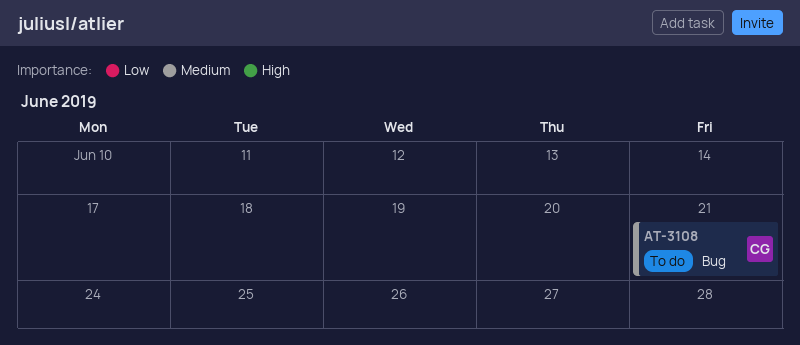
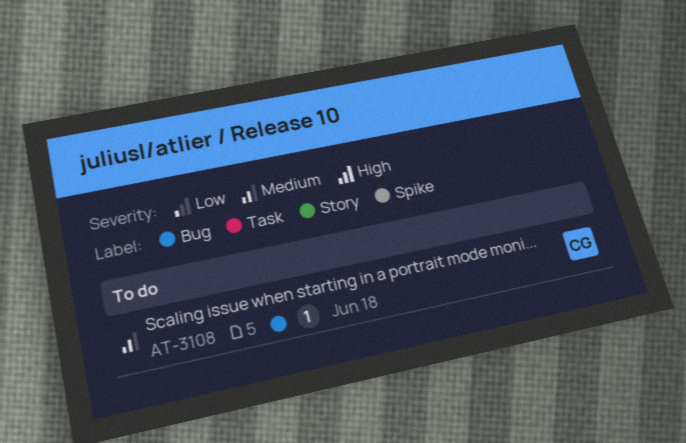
AT-3108, due: Jun 21 -> Jun 18

